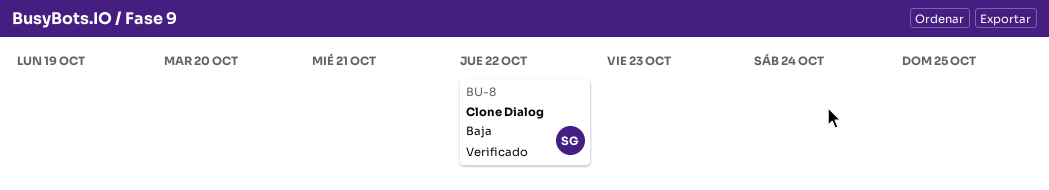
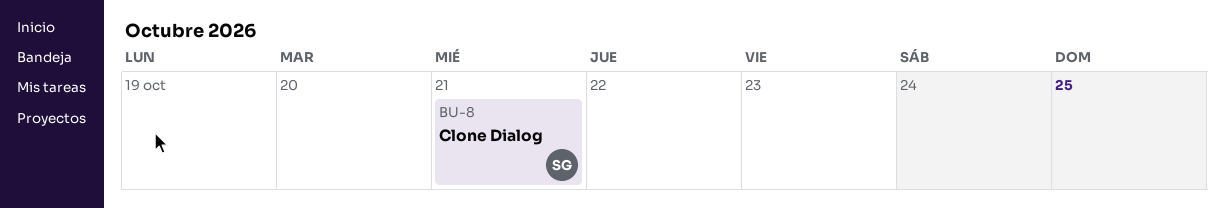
BU-8, due: Oct 22 -> Oct 21

